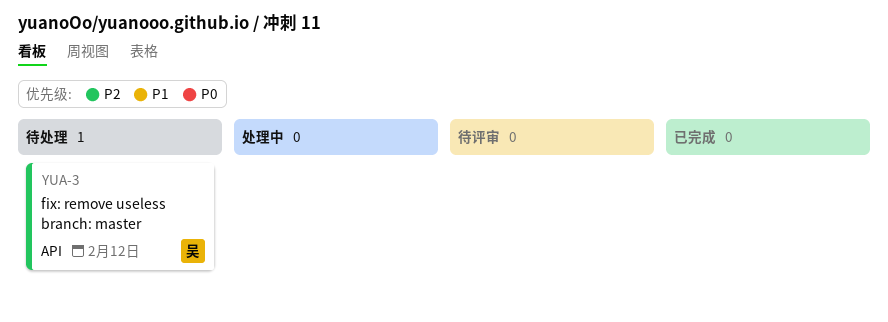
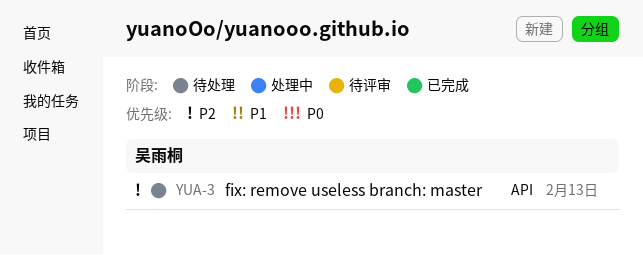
YUA-3, due: Feb 12 -> Feb 13

